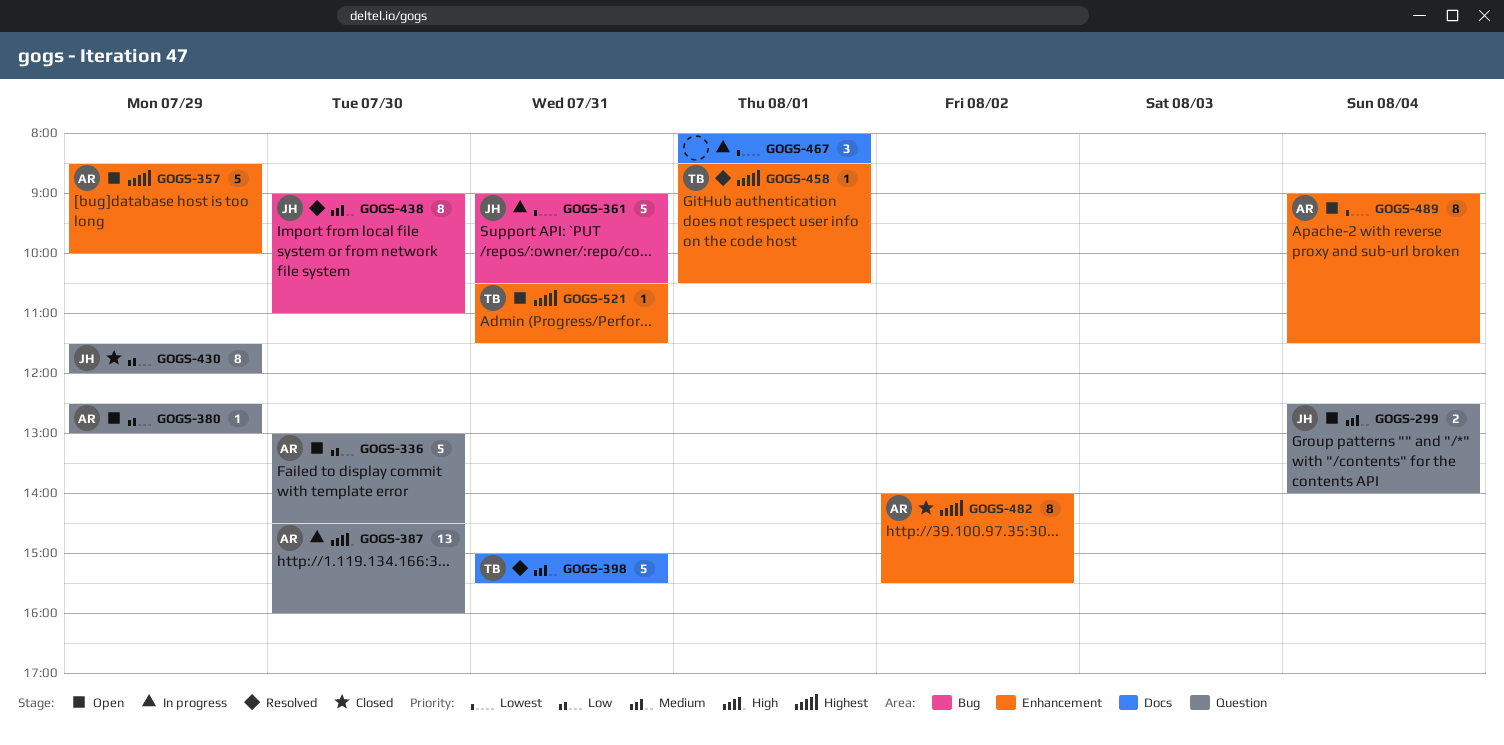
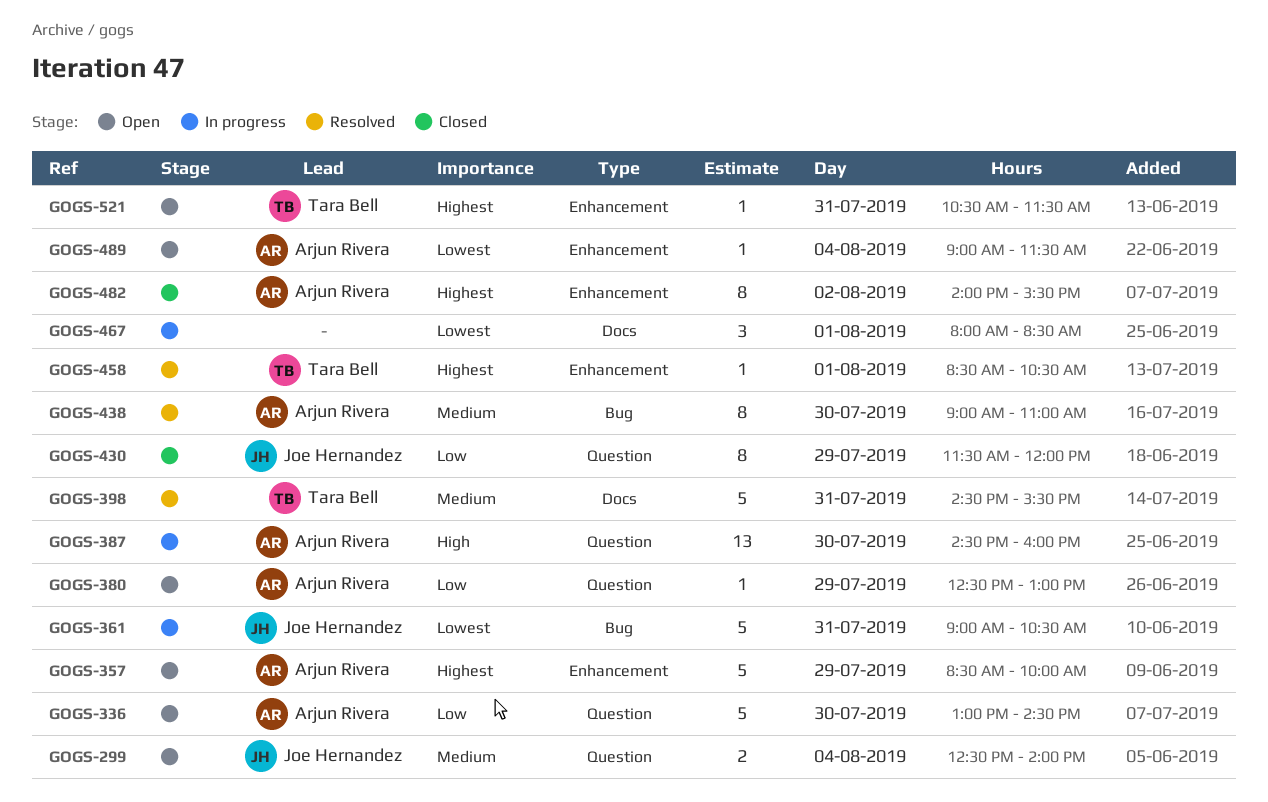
GOGS-398, begins: 15:00 -> 14:30
GOGS-438, owner: Joe Hernandez -> Arjun Rivera
GOGS-489, estimate: 8 -> 1

